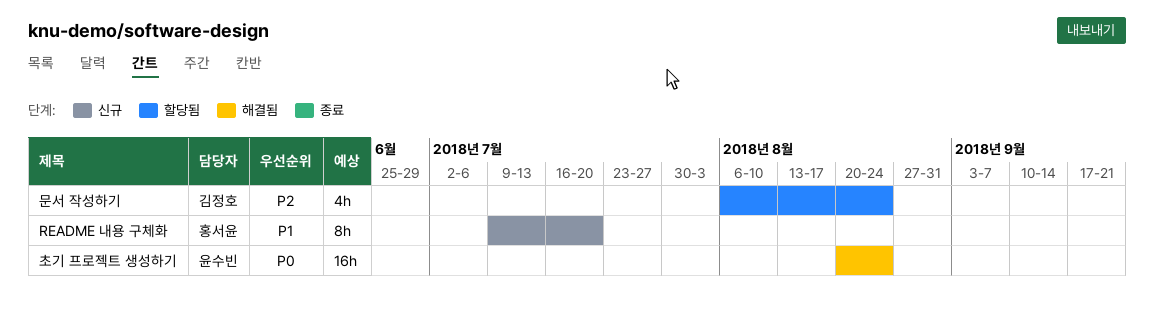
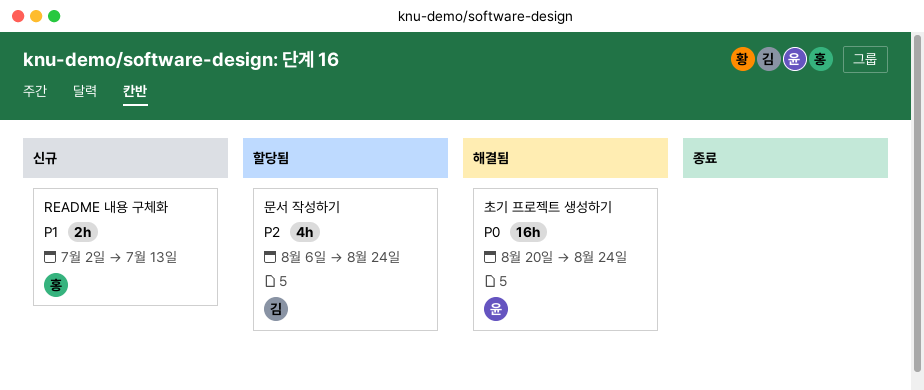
README 내용 구체화, estimate: 8h -> 2h
README 내용 구체화, start: Jul 9 -> Jul 2
README 내용 구체화, due: Jul 20 -> Jul 13

